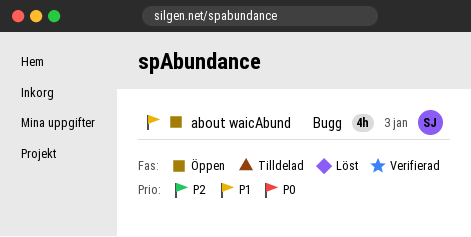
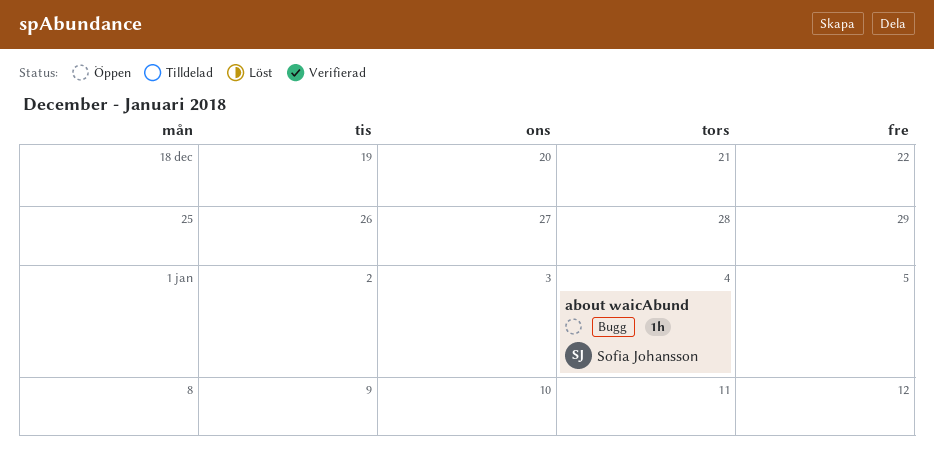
about waicAbund, estimate: 4h -> 1h
about waicAbund, due: Jan 3 -> Jan 4

